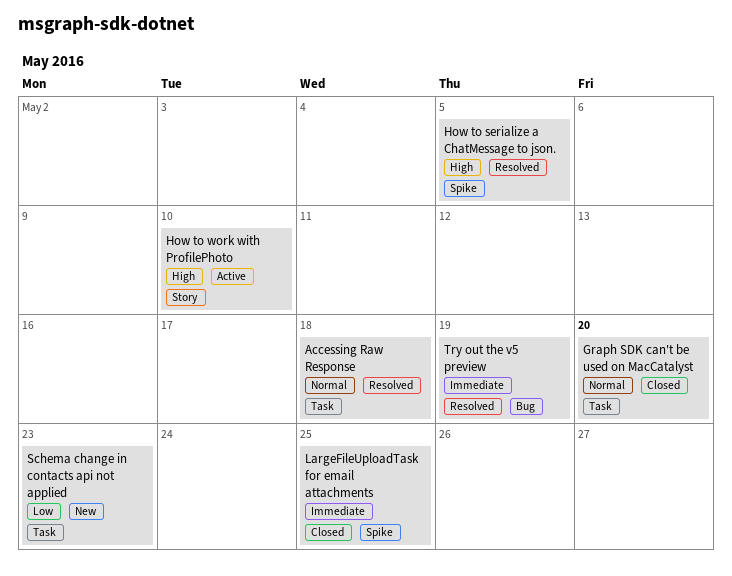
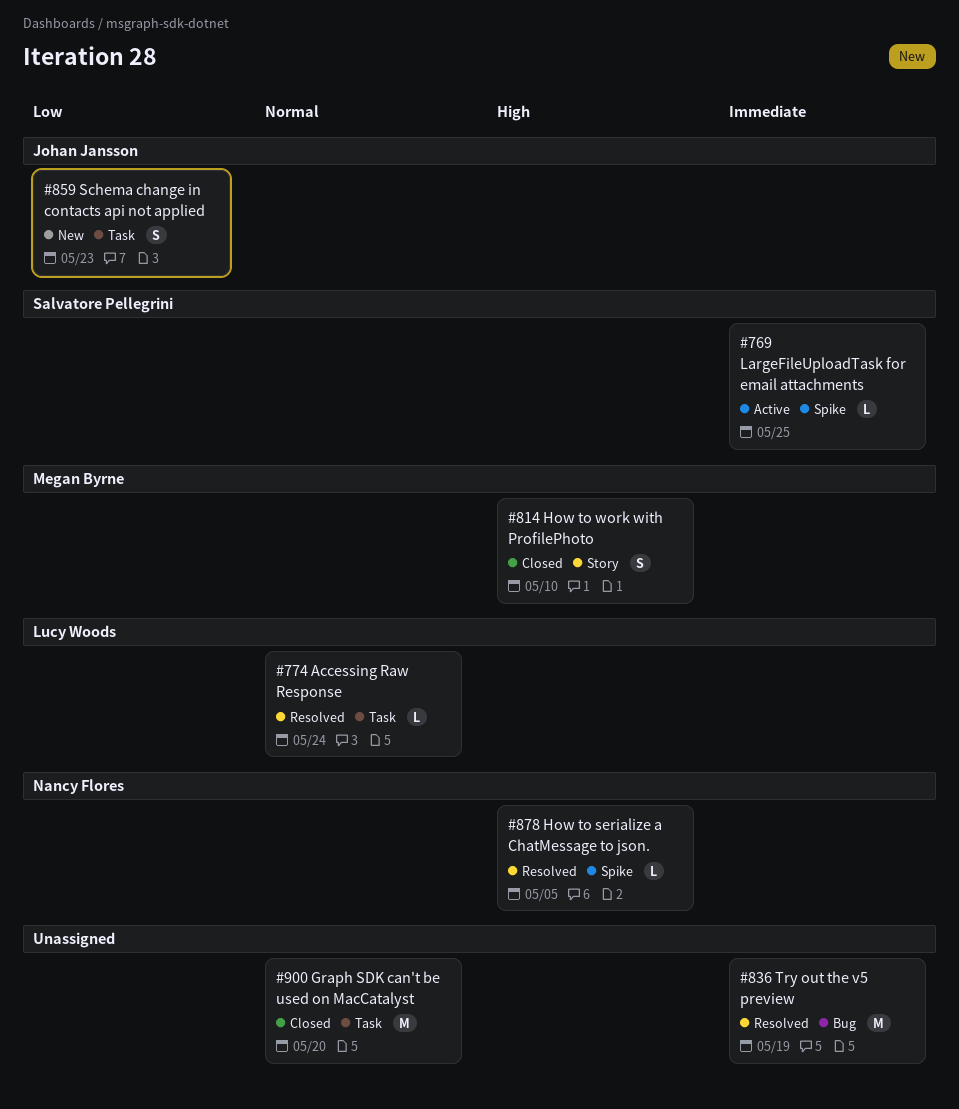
Accessing Raw Response, due: May 18 -> May 24
How to work with ProfilePhoto, status: Active -> Closed
LargeFileUploadTask for email attachments, status: Closed -> Active

